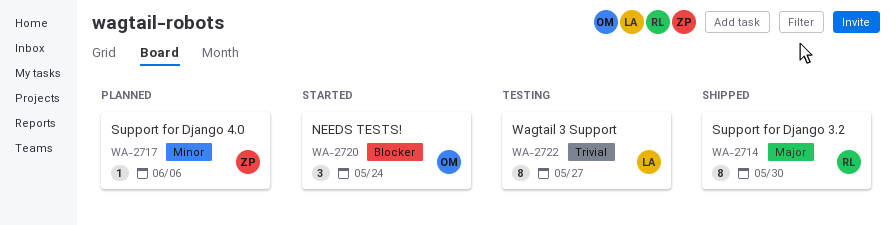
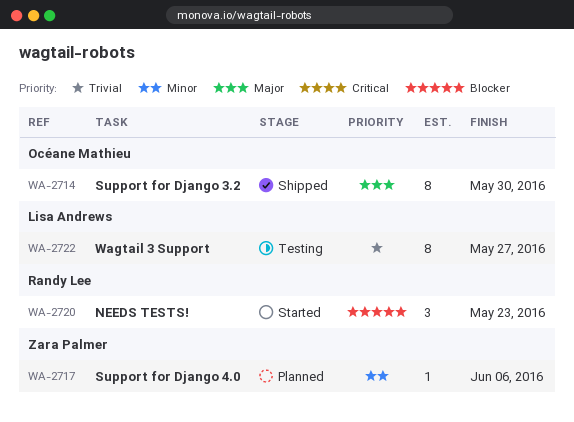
WA-2714, owner: Randy Lee -> Océane Mathieu
WA-2720, owner: Océane Mathieu -> Randy Lee
WA-2720, due: May 24 -> May 23

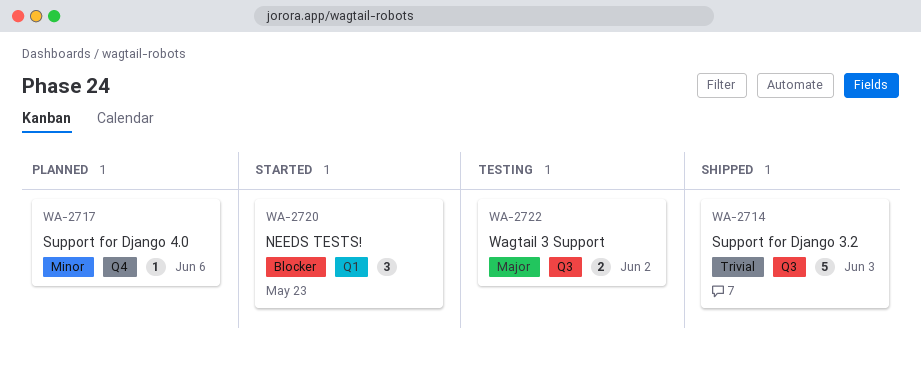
WA-2714, priority: Major -> Trivial
WA-2714, estimate: 8 -> 5
WA-2714, due: May 30 -> Jun 3
WA-2722, priority: Trivial -> Major
WA-2722, estimate: 8 -> 2
WA-2722, due: May 27 -> Jun 2

